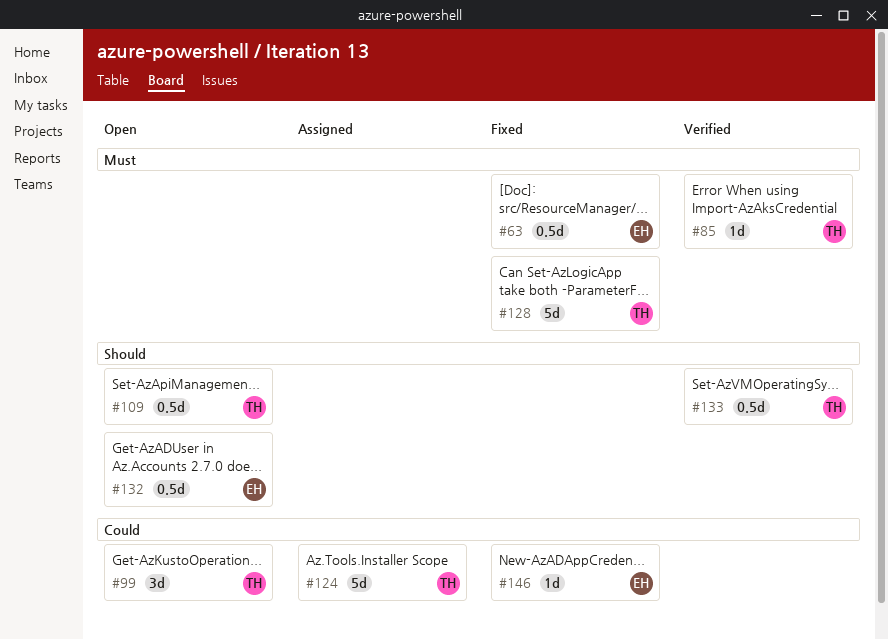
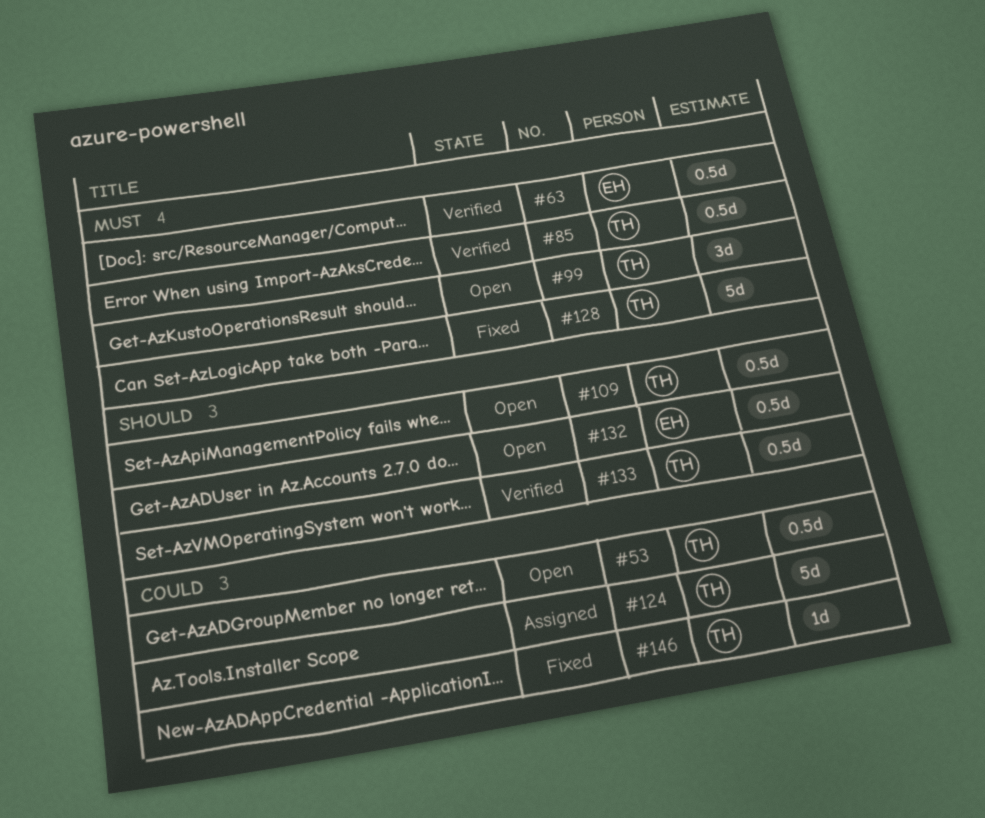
#53: none -> present
#63, status: Fixed -> Verified
#85, estimate: 1d -> 0.5d
#99, priority: Could -> Must
#146, owner: EH -> TH

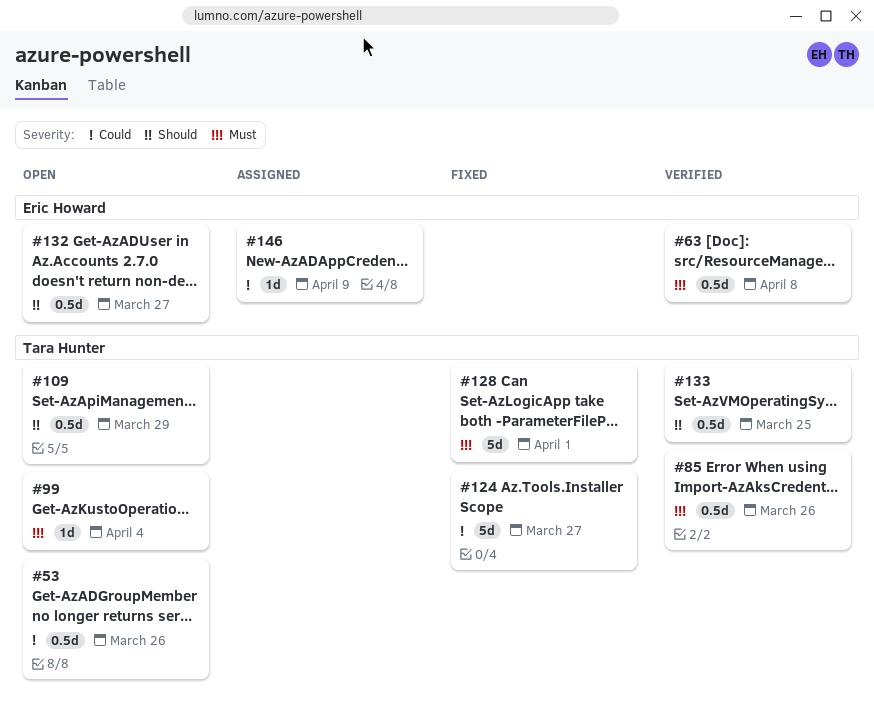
#99, estimate: 3d -> 1d
#124, status: Assigned -> Fixed
#146, status: Fixed -> Assigned
#146, owner: Tara Hunter -> Eric Howard

